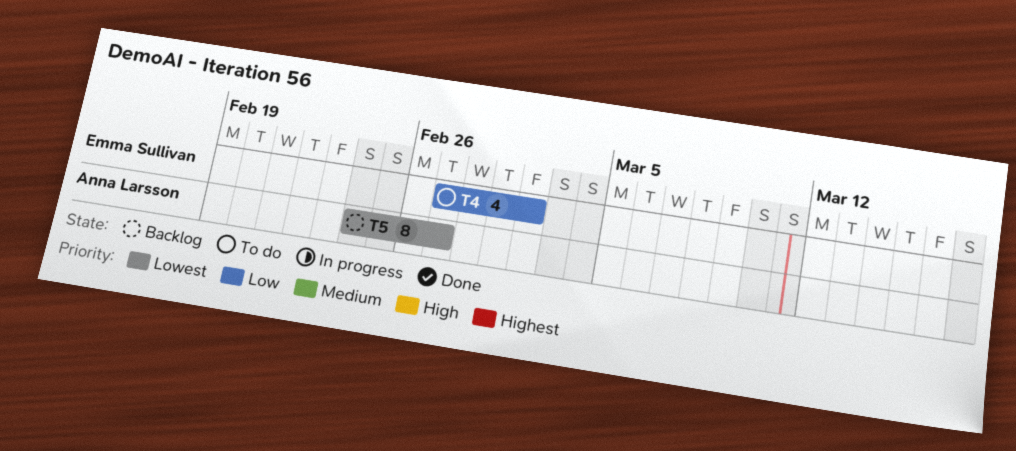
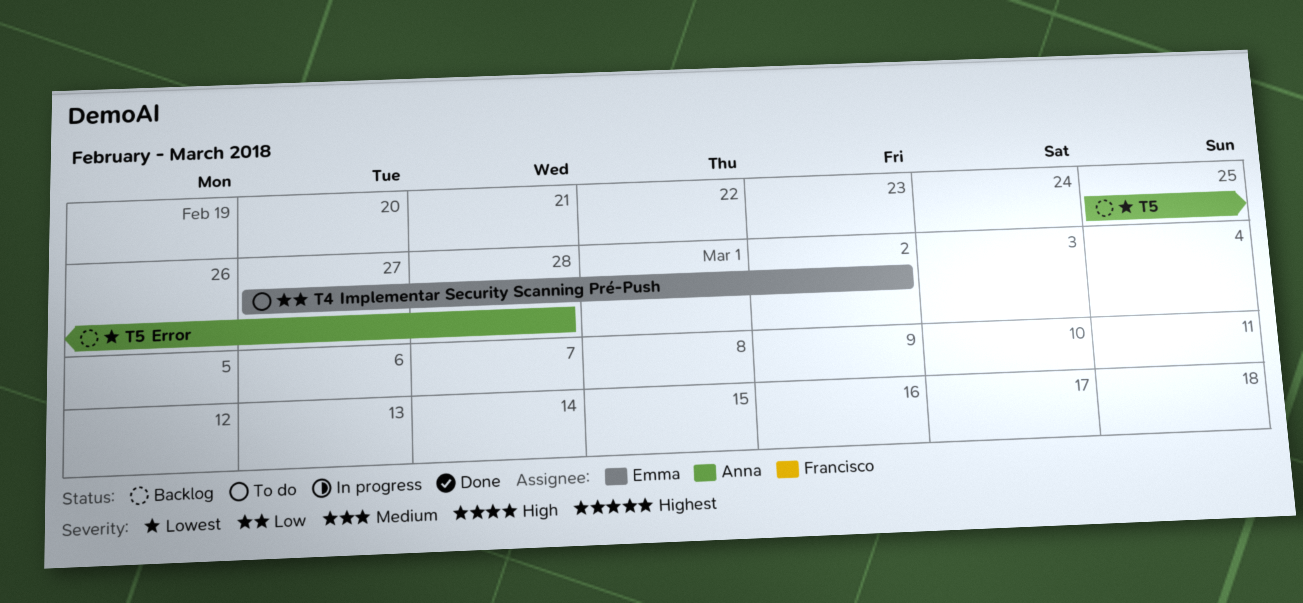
T5, start: Feb 24 -> Feb 25
T5, due: Feb 27 -> Feb 28

